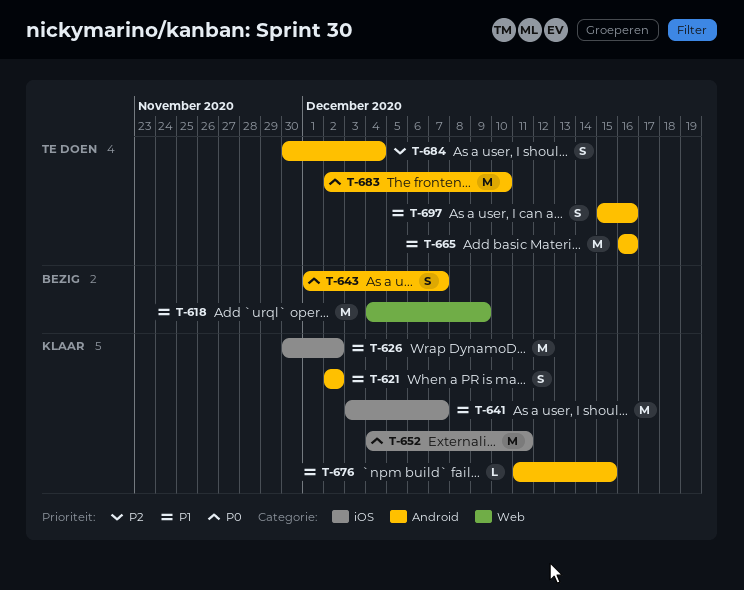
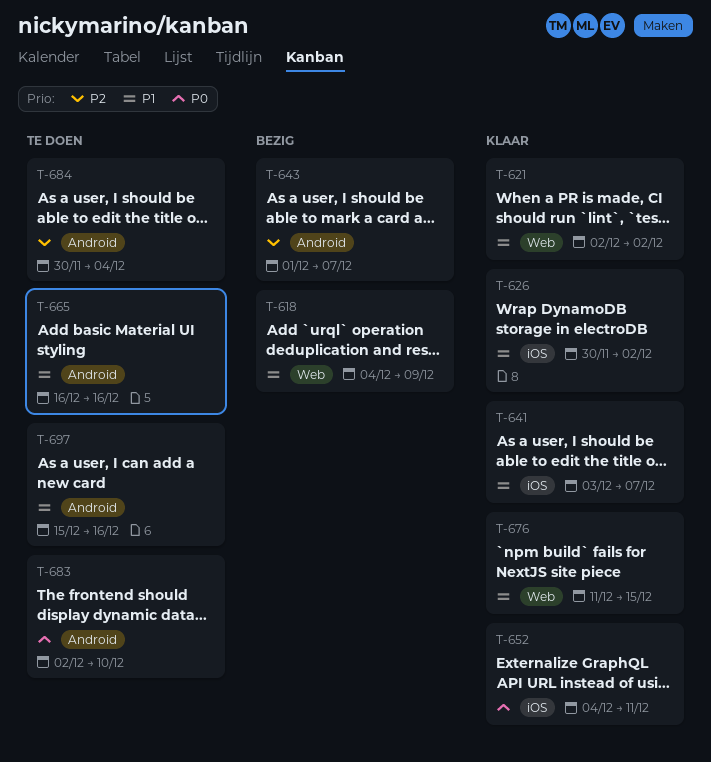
T-621, label: Android -> Web
T-643, priority: P0 -> P2
T-676, label: Android -> Web

